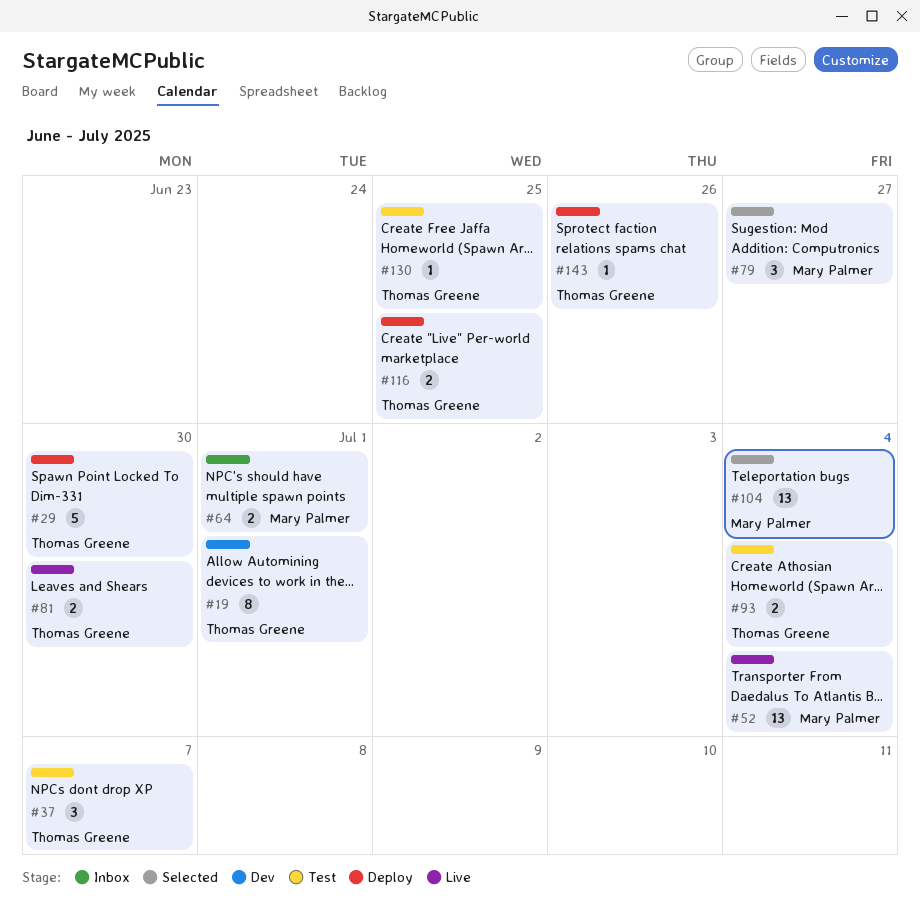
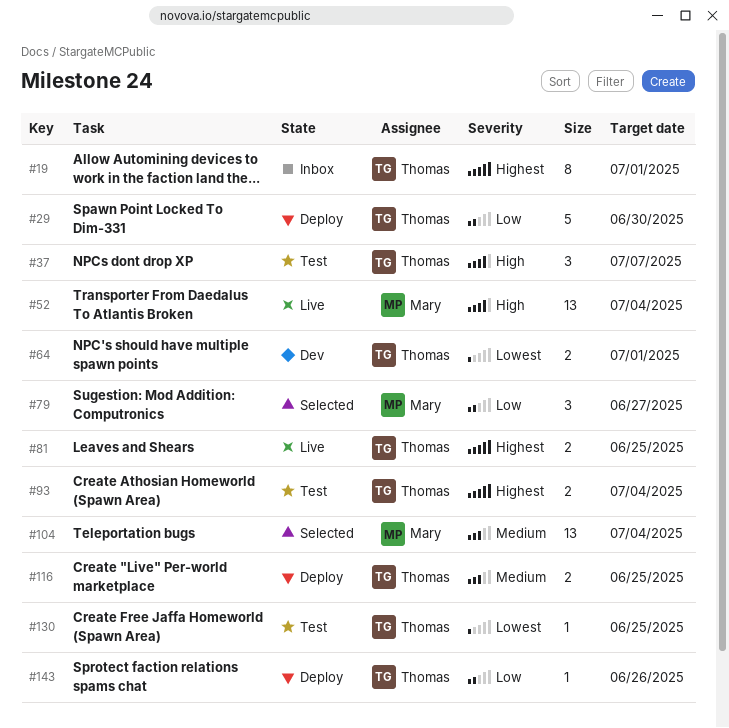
#19, status: Dev -> Inbox
#64, status: Inbox -> Dev
#64, owner: Mary Palmer -> Thomas Greene
#81, due: Jun 30 -> Jun 25

